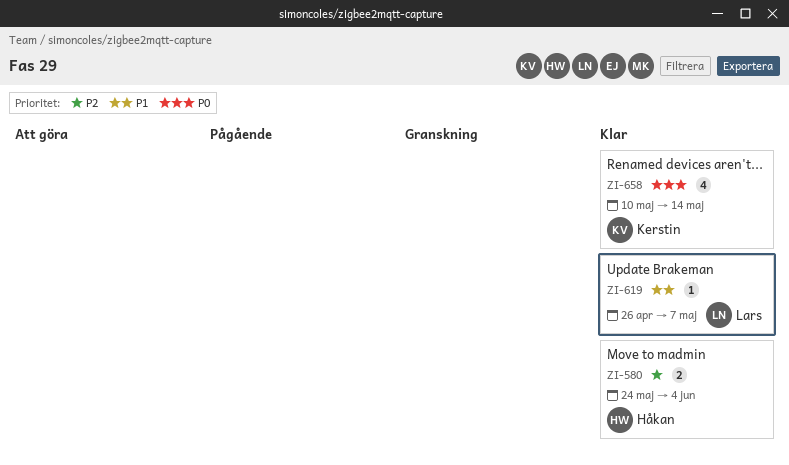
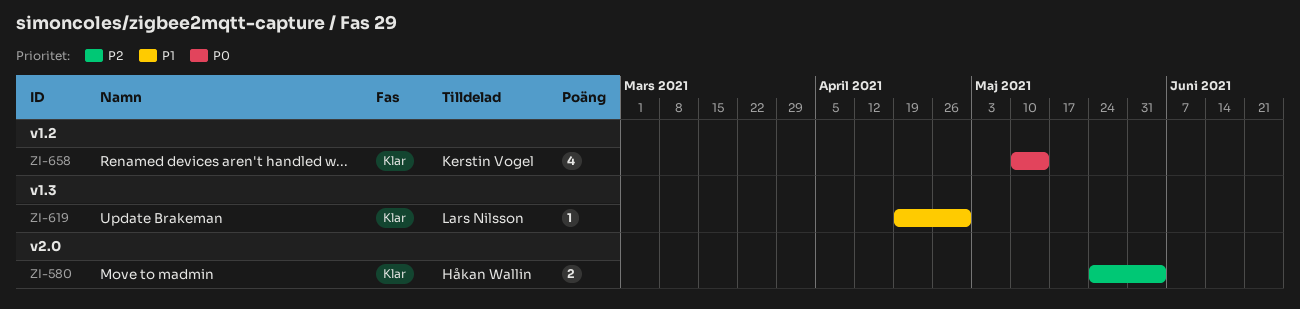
ZI-619, start: Apr 26 -> Apr 19
ZI-619, due: May 7 -> Apr 30

